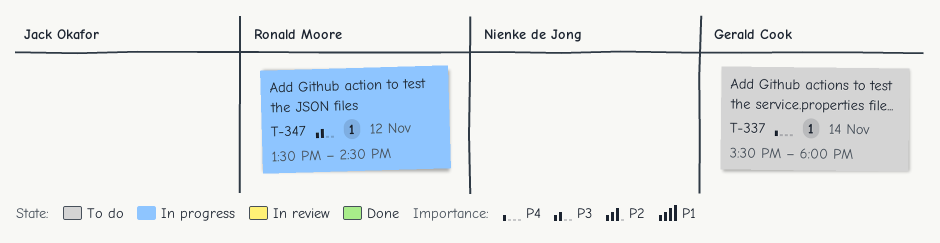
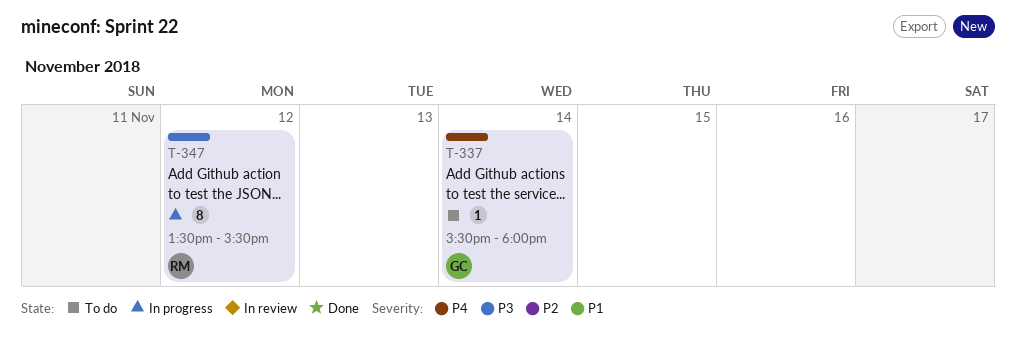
T-347, estimate: 1 -> 8
T-347, ends: 14:30 -> 15:30

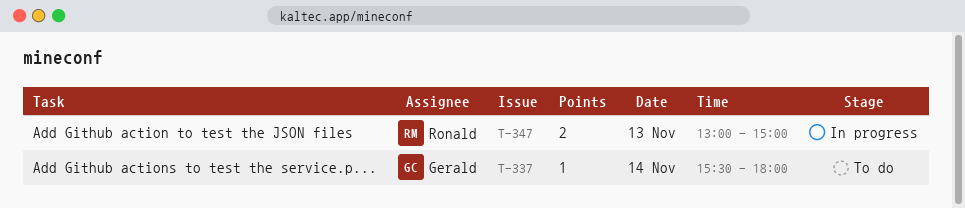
T-347, estimate: 8 -> 2
T-347, day: Nov 12 -> Nov 13
T-347, begins: 13:30 -> 13:00
T-347, ends: 15:30 -> 15:00

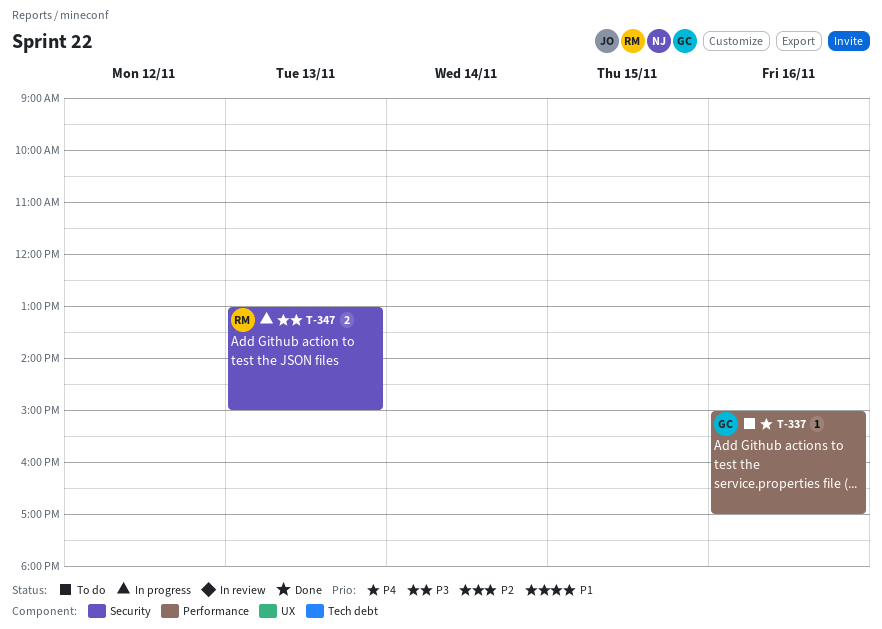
T-337, day: Nov 14 -> Nov 16
T-337, begins: 15:30 -> 15:00
T-337, ends: 18:00 -> 17:00

